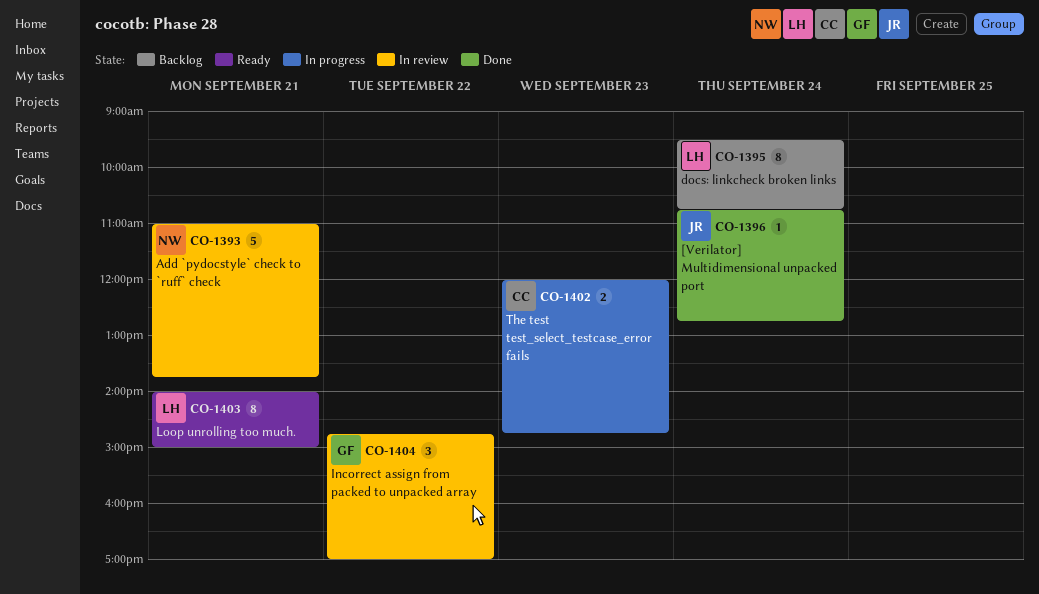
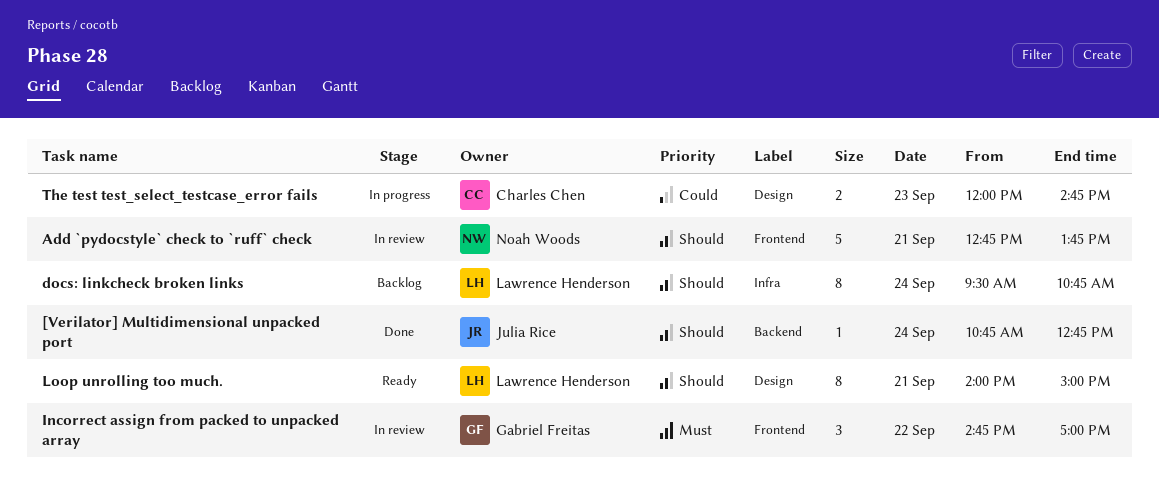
Add `pydocstyle` check to `ruff` check, begins: 11:00 -> 12:45

